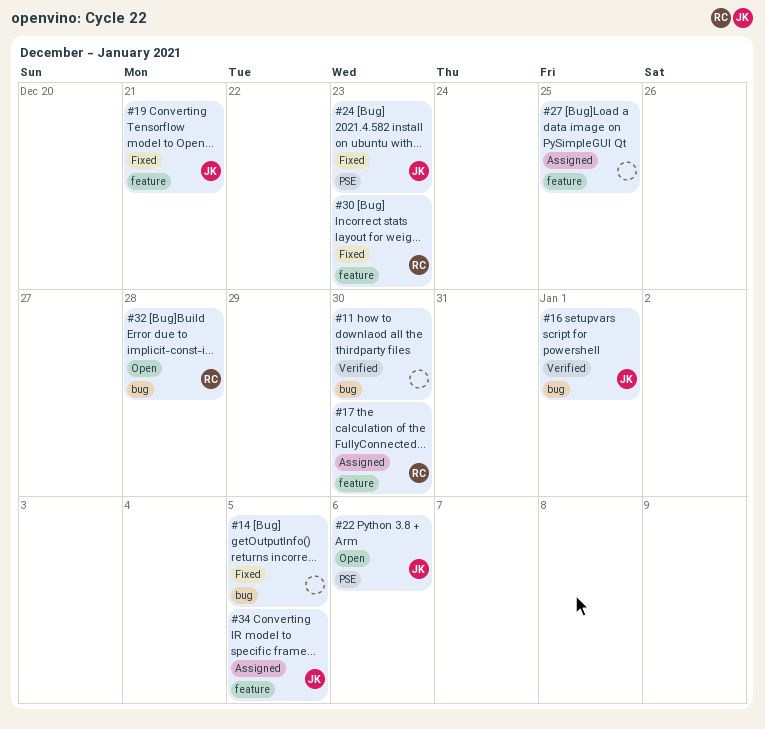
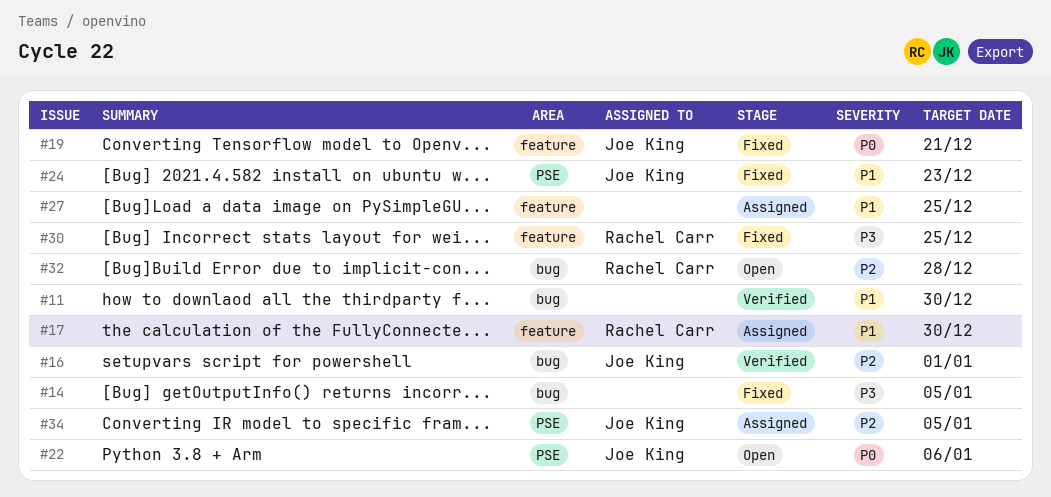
#30, due: Dec 23 -> Dec 25
#34, label: feature -> PSE

